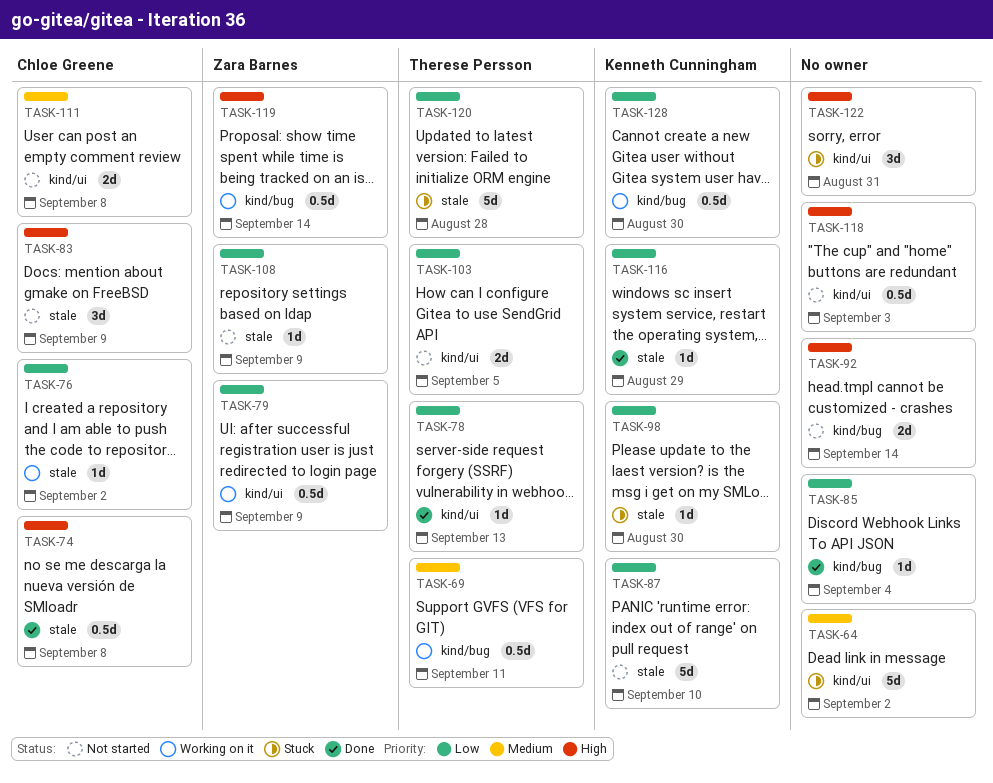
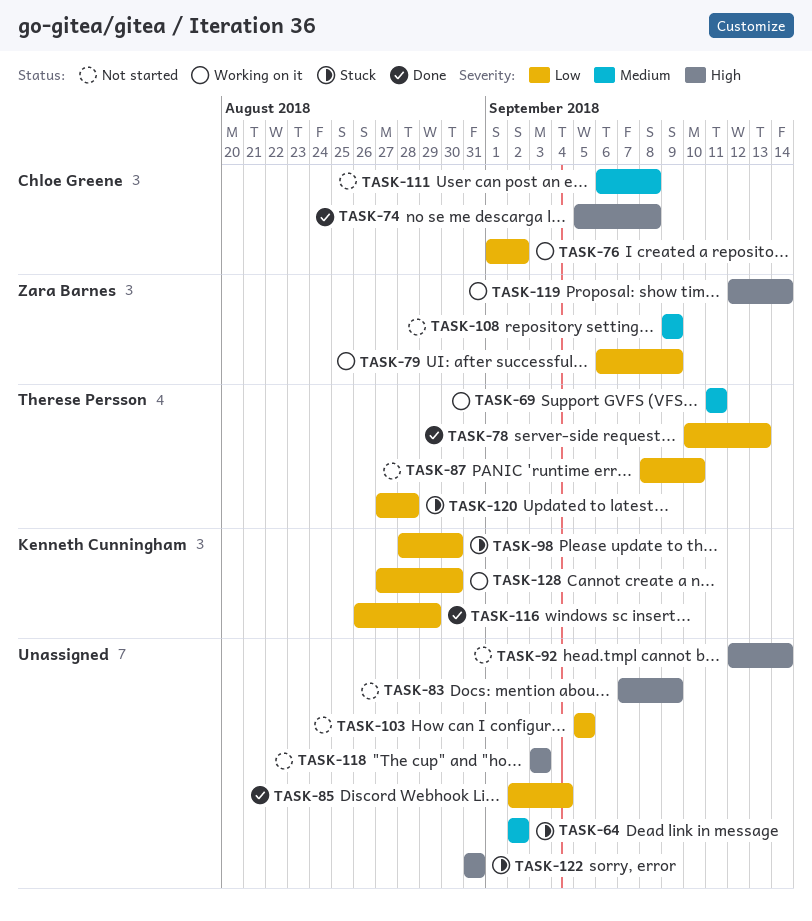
TASK-83, owner: Chloe Greene -> none
TASK-87, owner: Kenneth Cunningham -> Therese Persson
TASK-103, owner: Therese Persson -> none
TASK-108, priority: Low -> Medium

